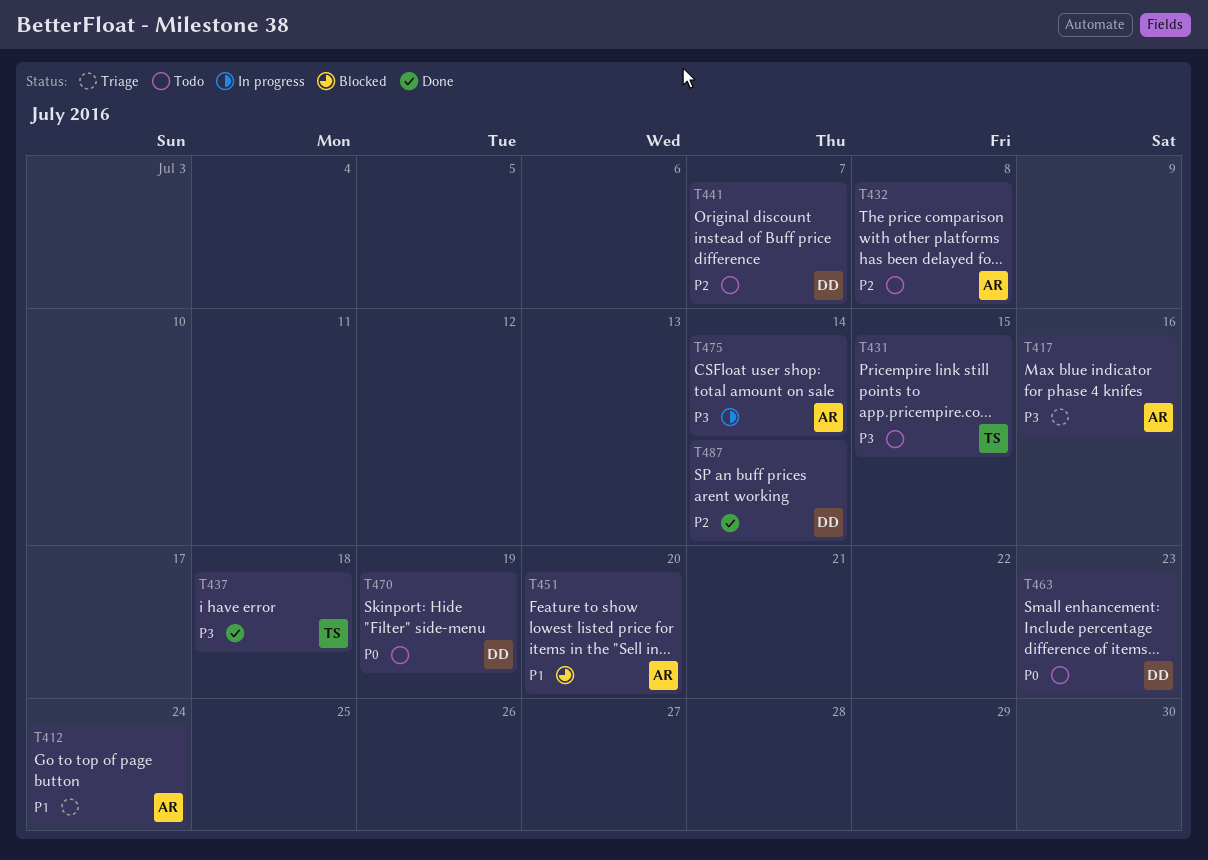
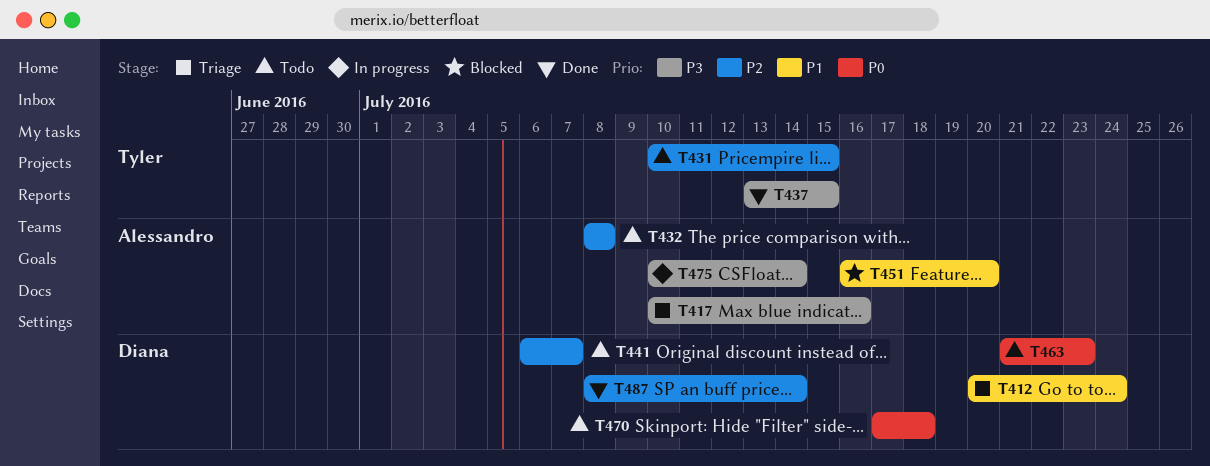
T412, owner: Alessandro -> Diana
T431, priority: P3 -> P2
T437, due: Jul 18 -> Jul 15
T470, due: Jul 19 -> Jul 18

